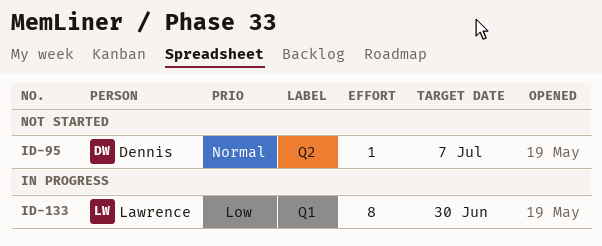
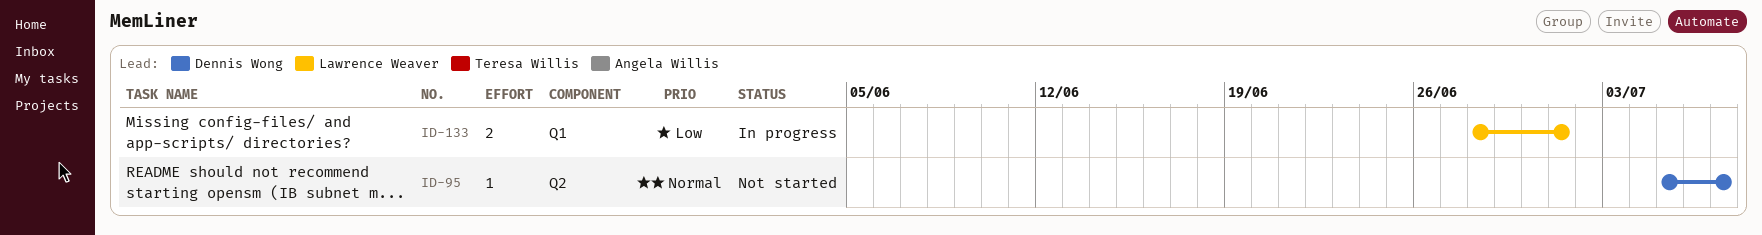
ID-133, estimate: 8 -> 2
ID-133, due: Jun 30 -> Jul 1

